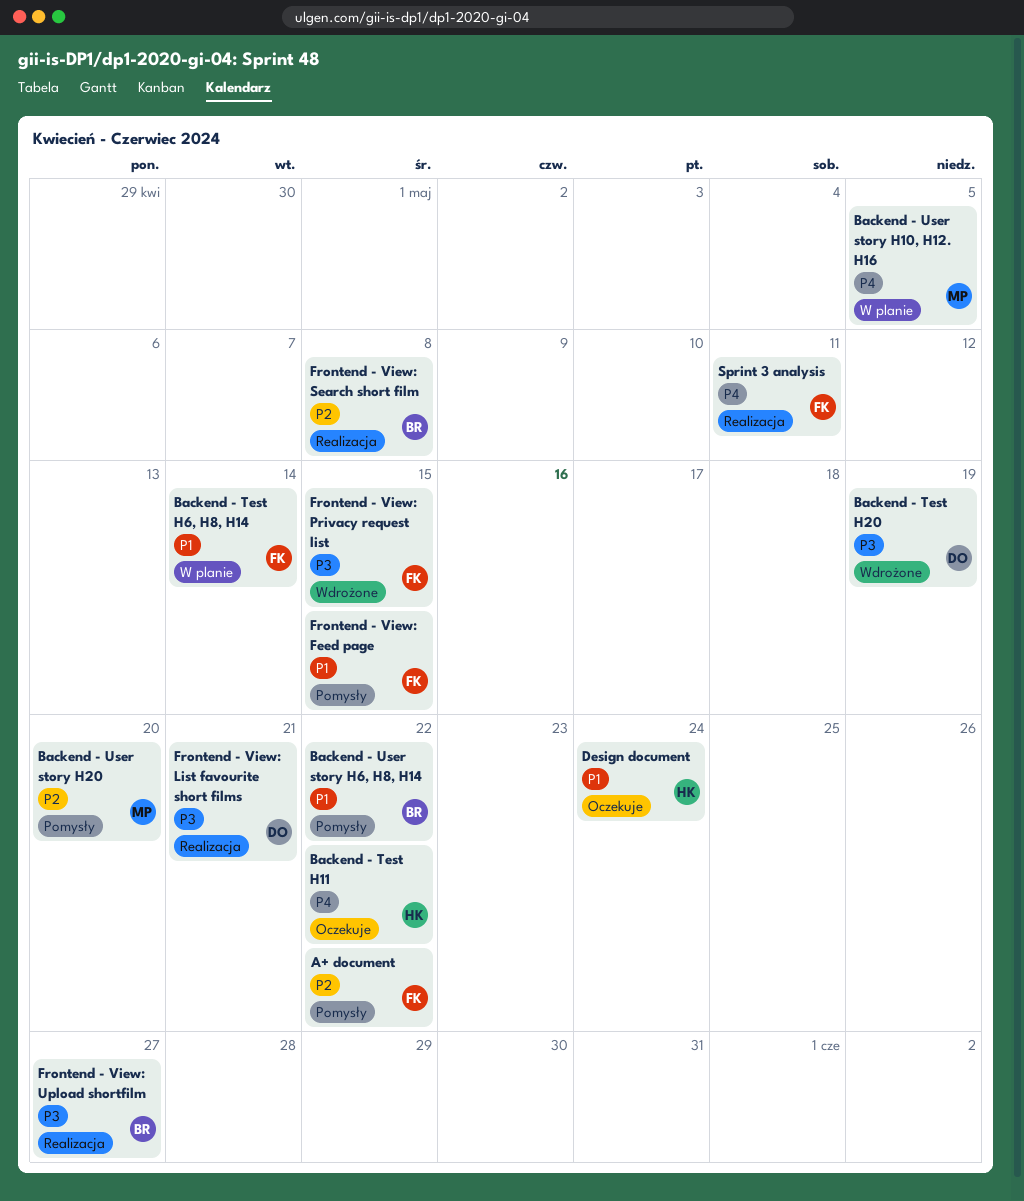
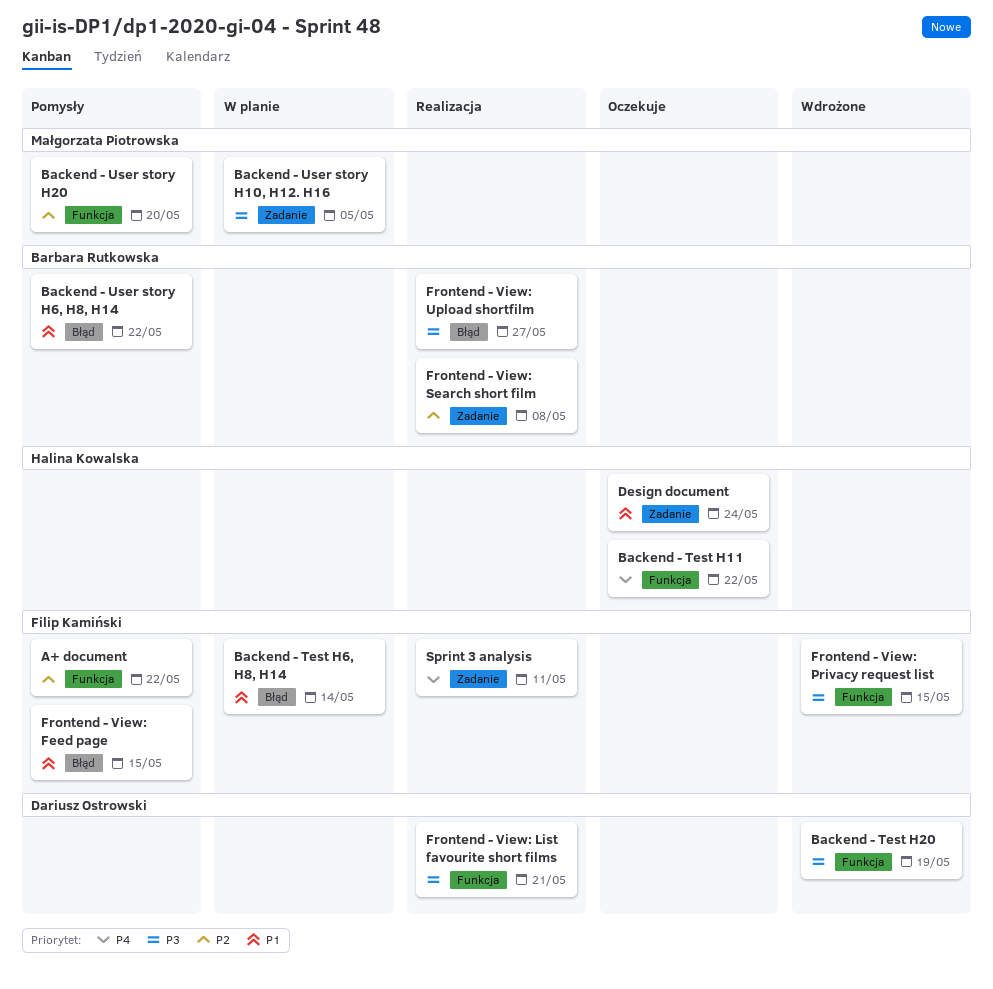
Backend - User story H10, H12. H16, priority: P4 -> P3

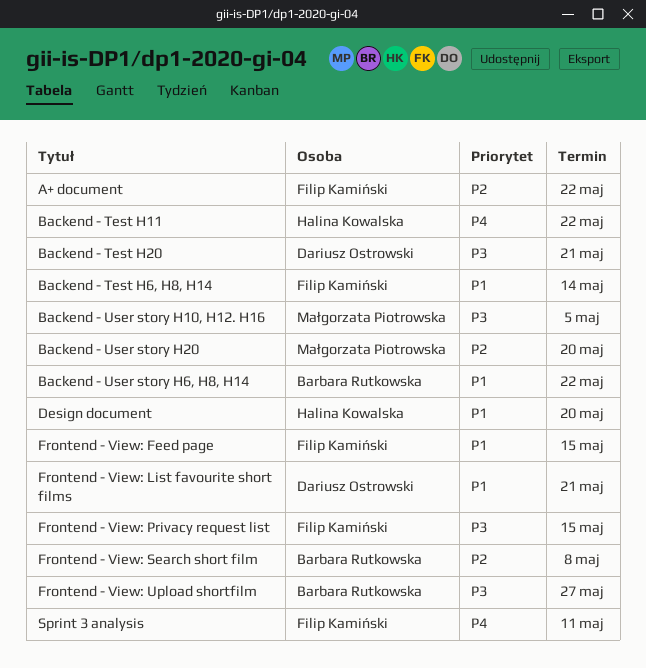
Backend - Test H20, due: May 19 -> May 21
Design document, due: May 24 -> May 20
Frontend - View: List favourite short films, priority: P3 -> P1

